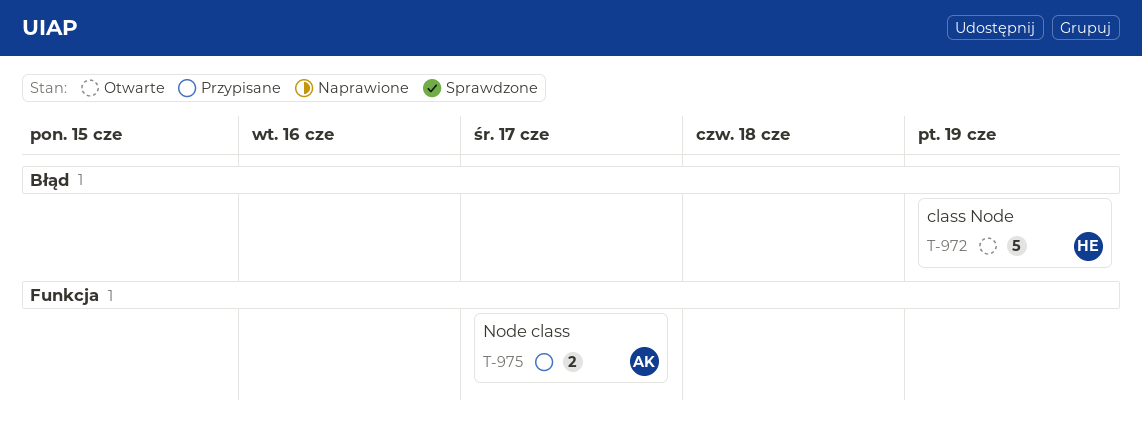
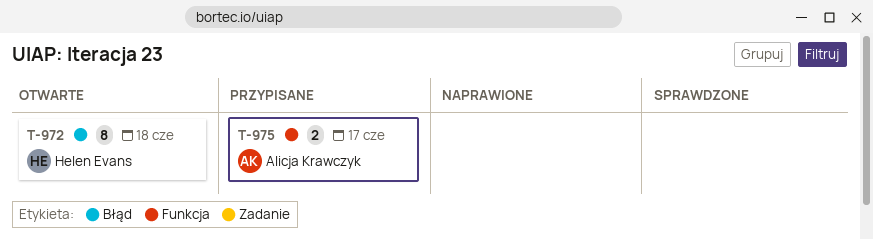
T-972, estimate: 5 -> 8
T-972, due: Jun 19 -> Jun 18

